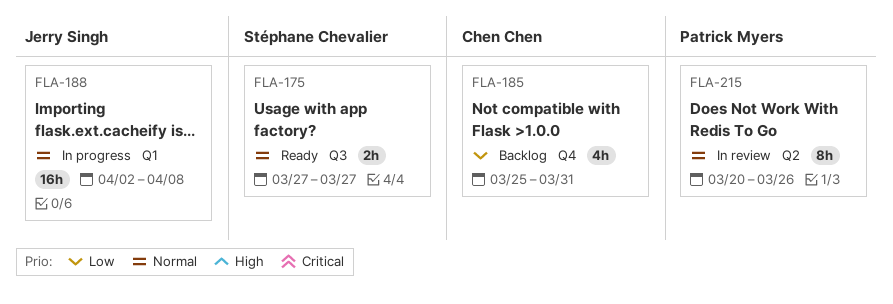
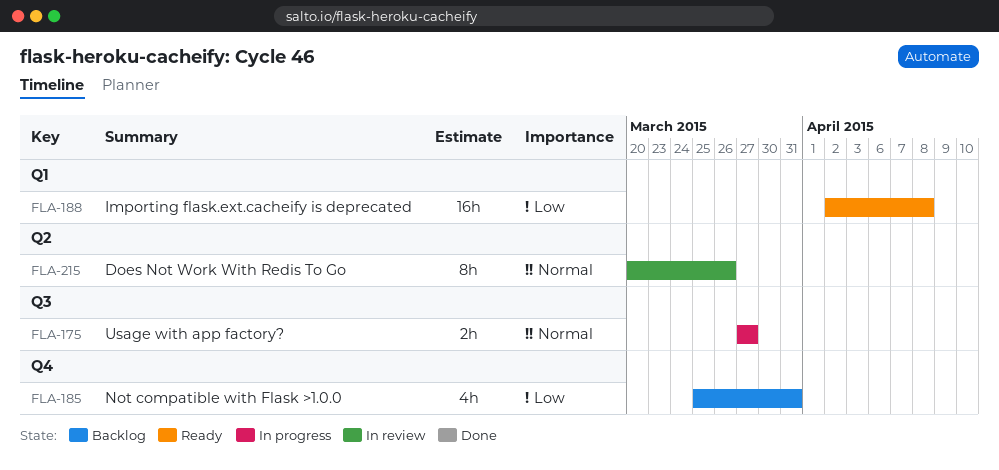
FLA-175, status: Ready -> In progress
FLA-188, status: In progress -> Ready
FLA-188, priority: Normal -> Low

